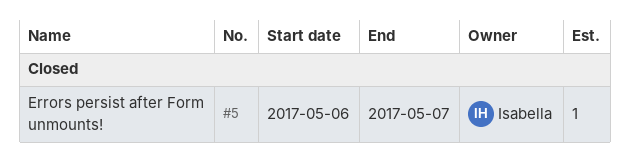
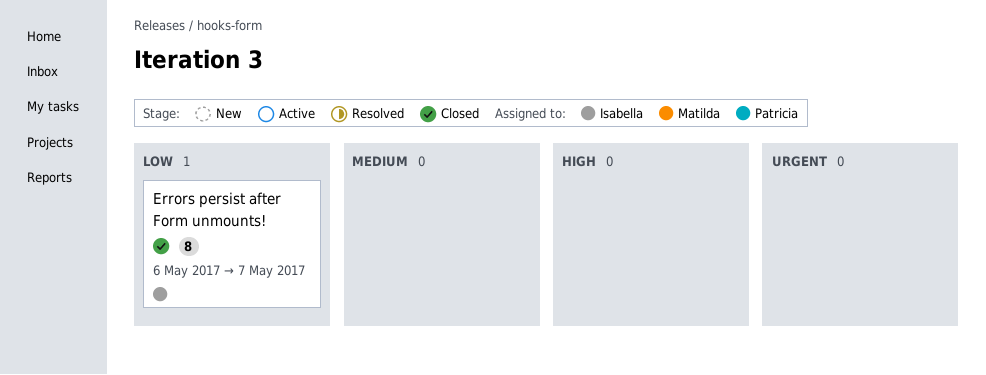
Errors persist after Form unmounts!, estimate: 1 -> 8

